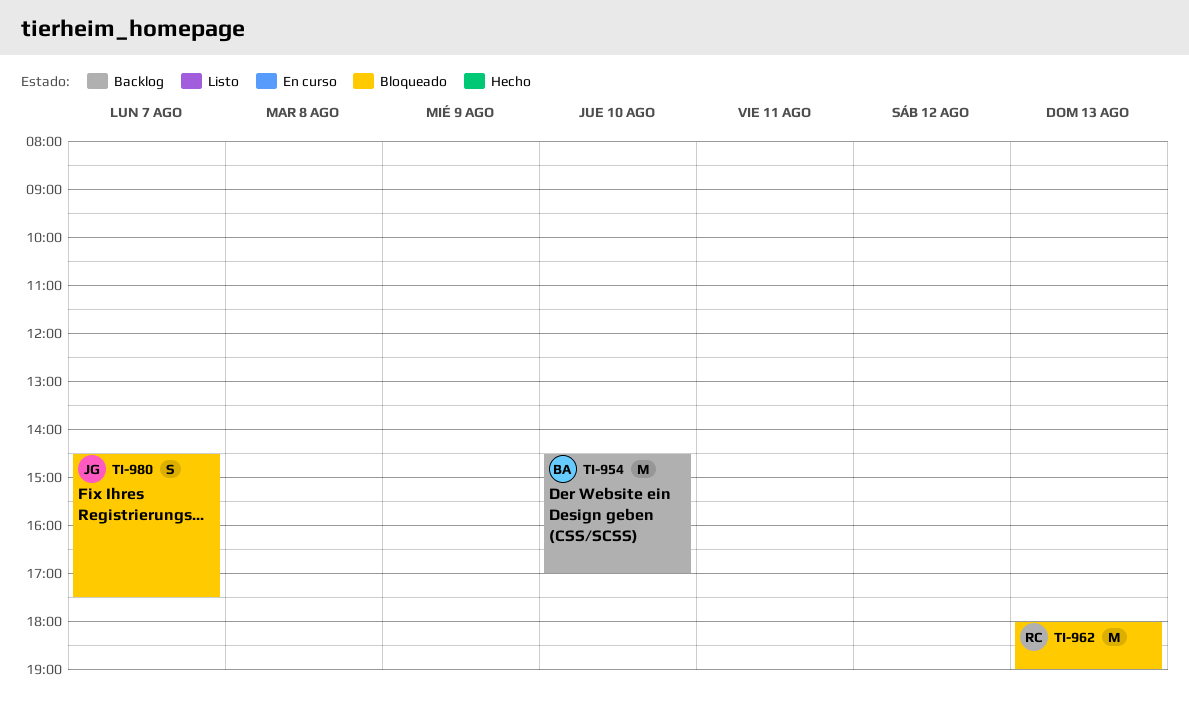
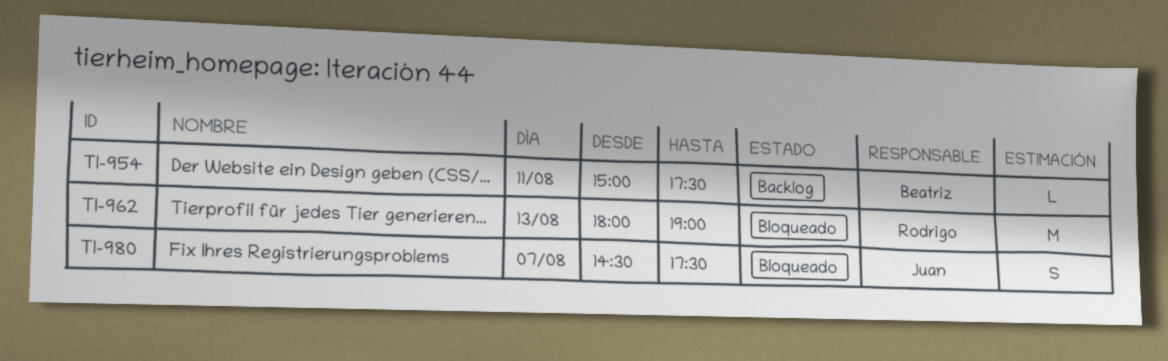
TI-954, estimate: M -> L
TI-954, day: Aug 10 -> Aug 11
TI-954, begins: 14:30 -> 15:00
TI-954, ends: 17:00 -> 17:30

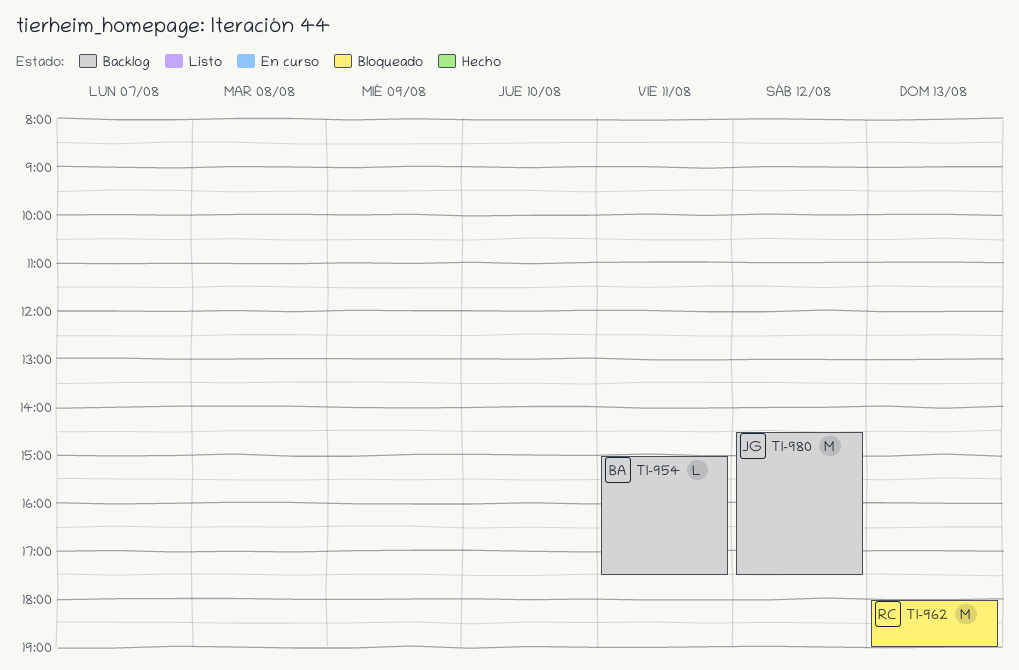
TI-980, status: Bloqueado -> Backlog
TI-980, estimate: S -> M
TI-980, day: Aug 7 -> Aug 12

